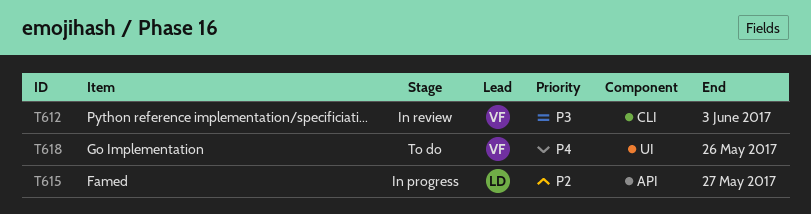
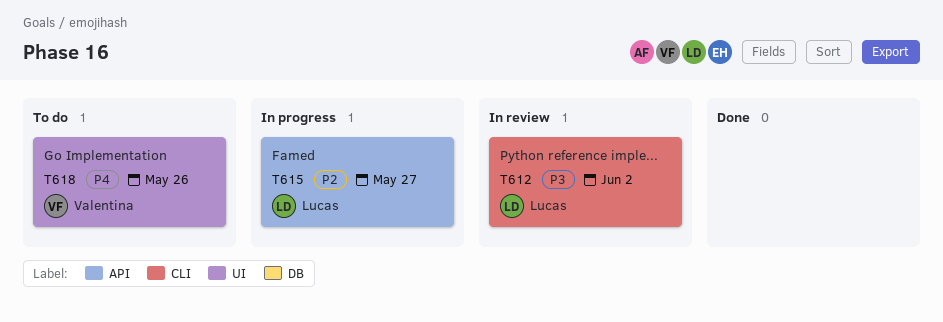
T612, owner: Valentina -> Lucas
T612, due: Jun 3 -> Jun 2

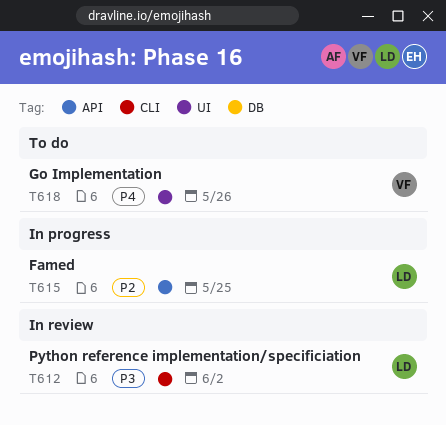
T615, due: May 27 -> May 25

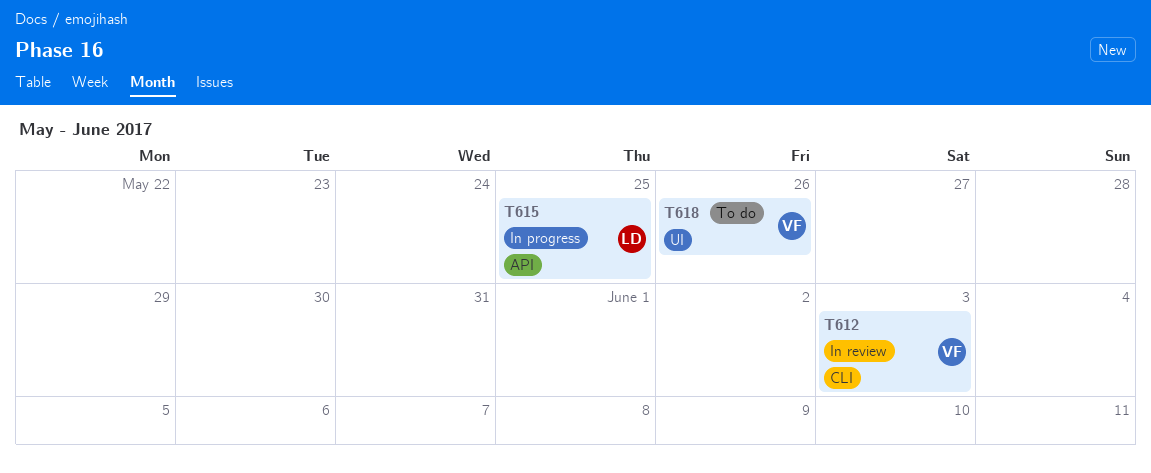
T612, owner: LD -> VF
T612, due: Jun 2 -> Jun 3

